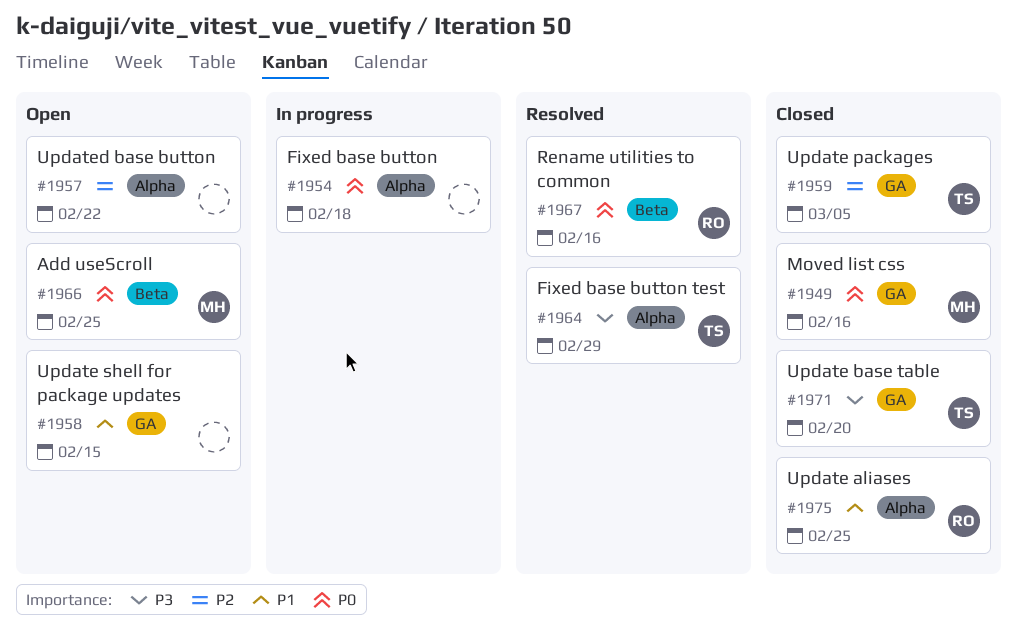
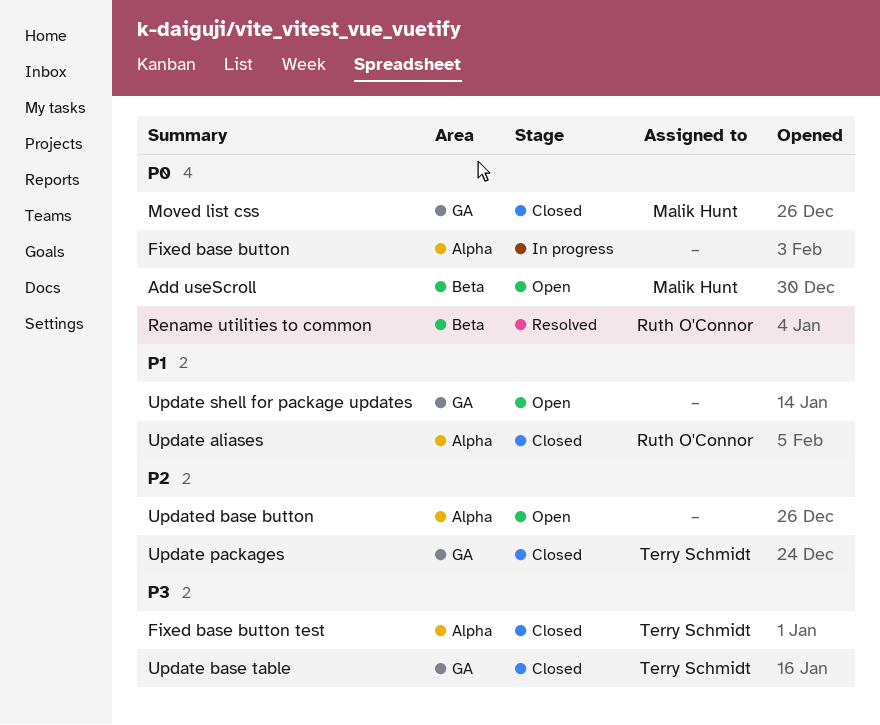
Fixed base button test, status: Resolved -> Closed

